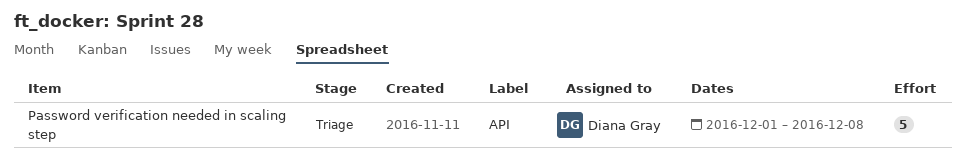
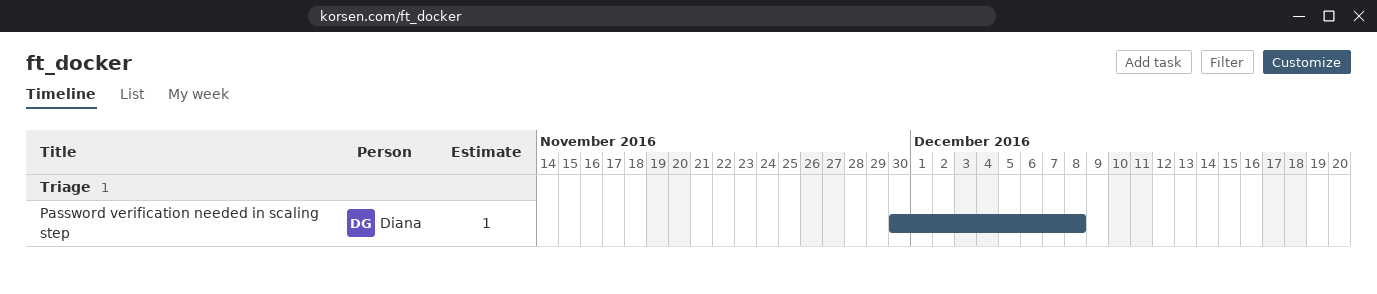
Password verification needed in scaling step, estimate: 5 -> 1
Password verification needed in scaling step, start: Dec 1 -> Nov 30

